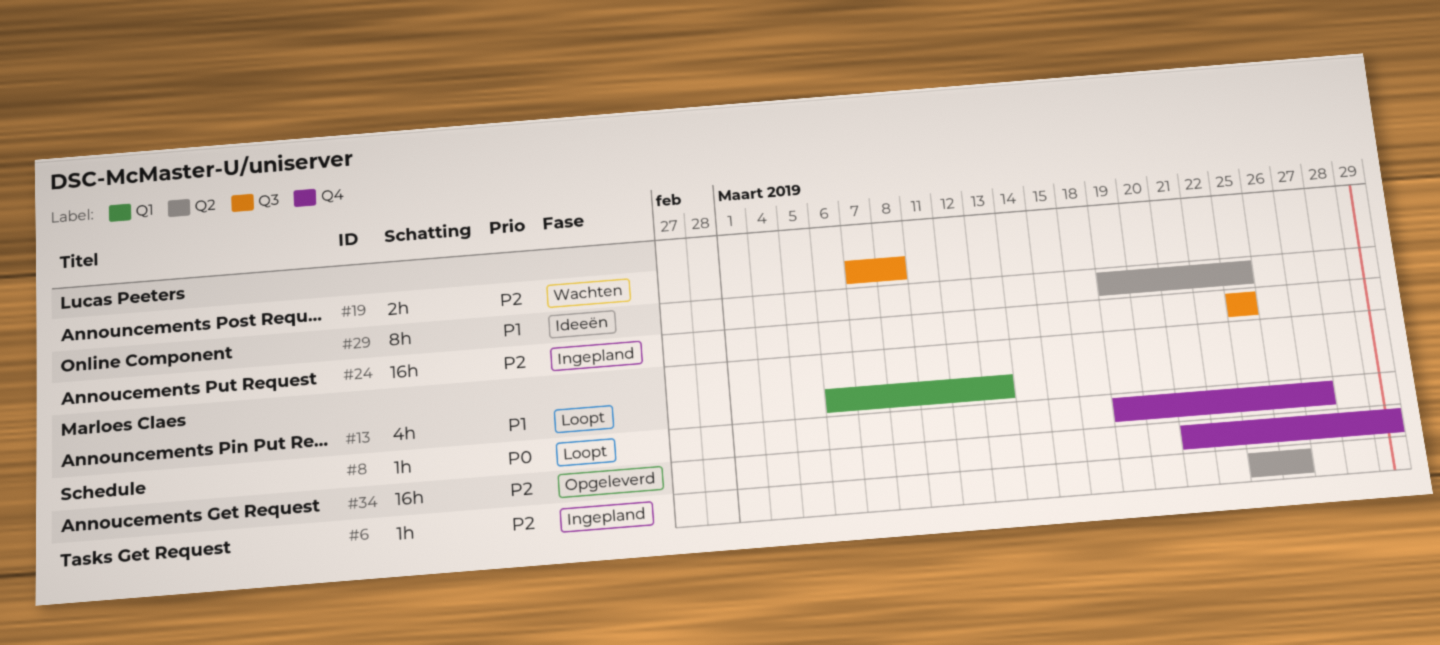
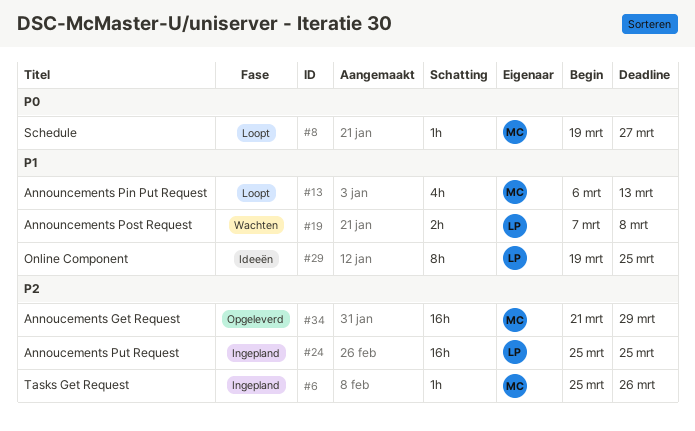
#19, priority: P2 -> P1

